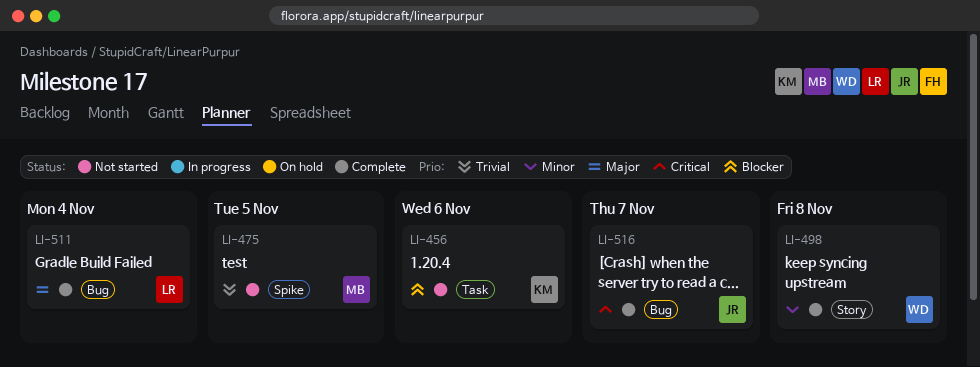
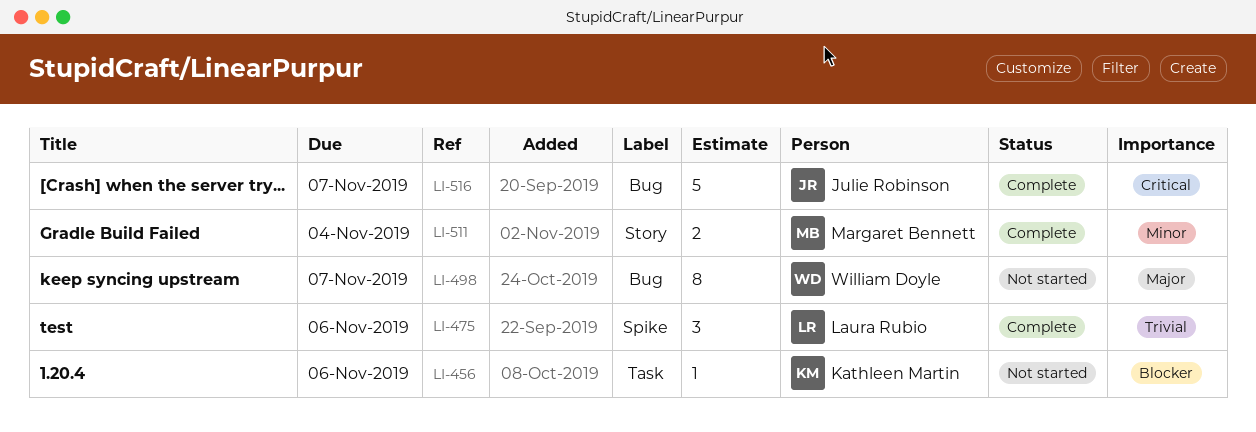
LI-475, status: Not started -> Complete
LI-475, owner: Margaret Bennett -> Laura Rubio
LI-475, due: Nov 5 -> Nov 6
LI-498, status: Complete -> Not started
LI-498, priority: Minor -> Major
LI-498, label: Story -> Bug
LI-498, due: Nov 8 -> Nov 7
LI-511, owner: Laura Rubio -> Margaret Bennett
LI-511, priority: Major -> Minor
LI-511, label: Bug -> Story

